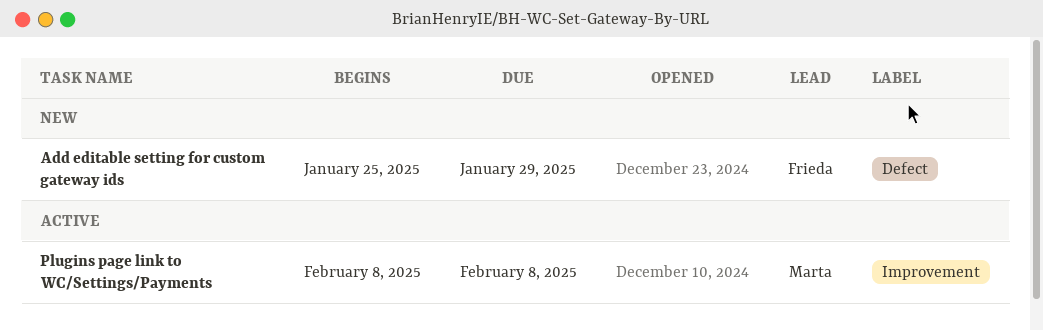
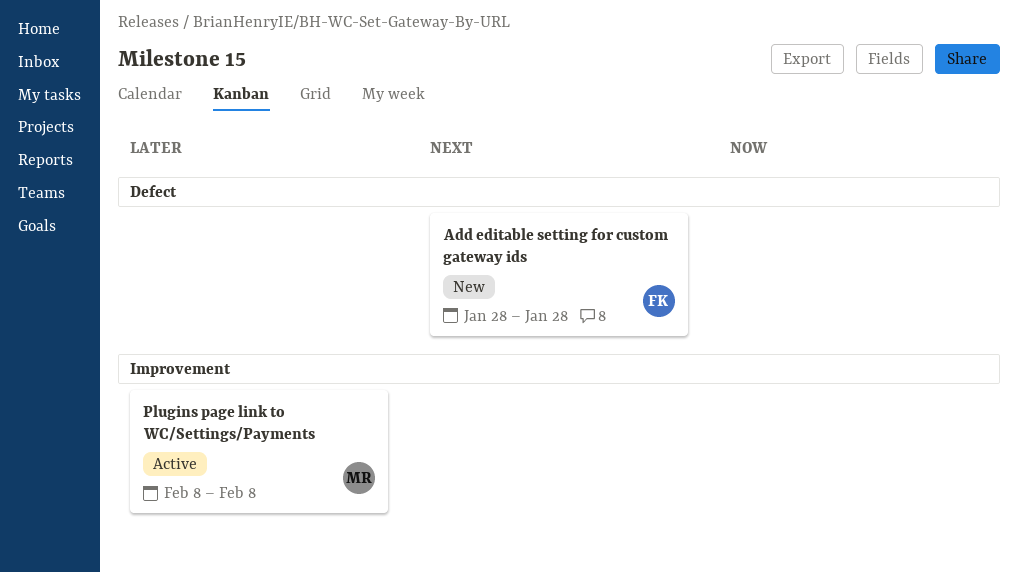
Add editable setting for custom gateway ids, start: Jan 25 -> Jan 28
Add editable setting for custom gateway ids, due: Jan 29 -> Jan 28

